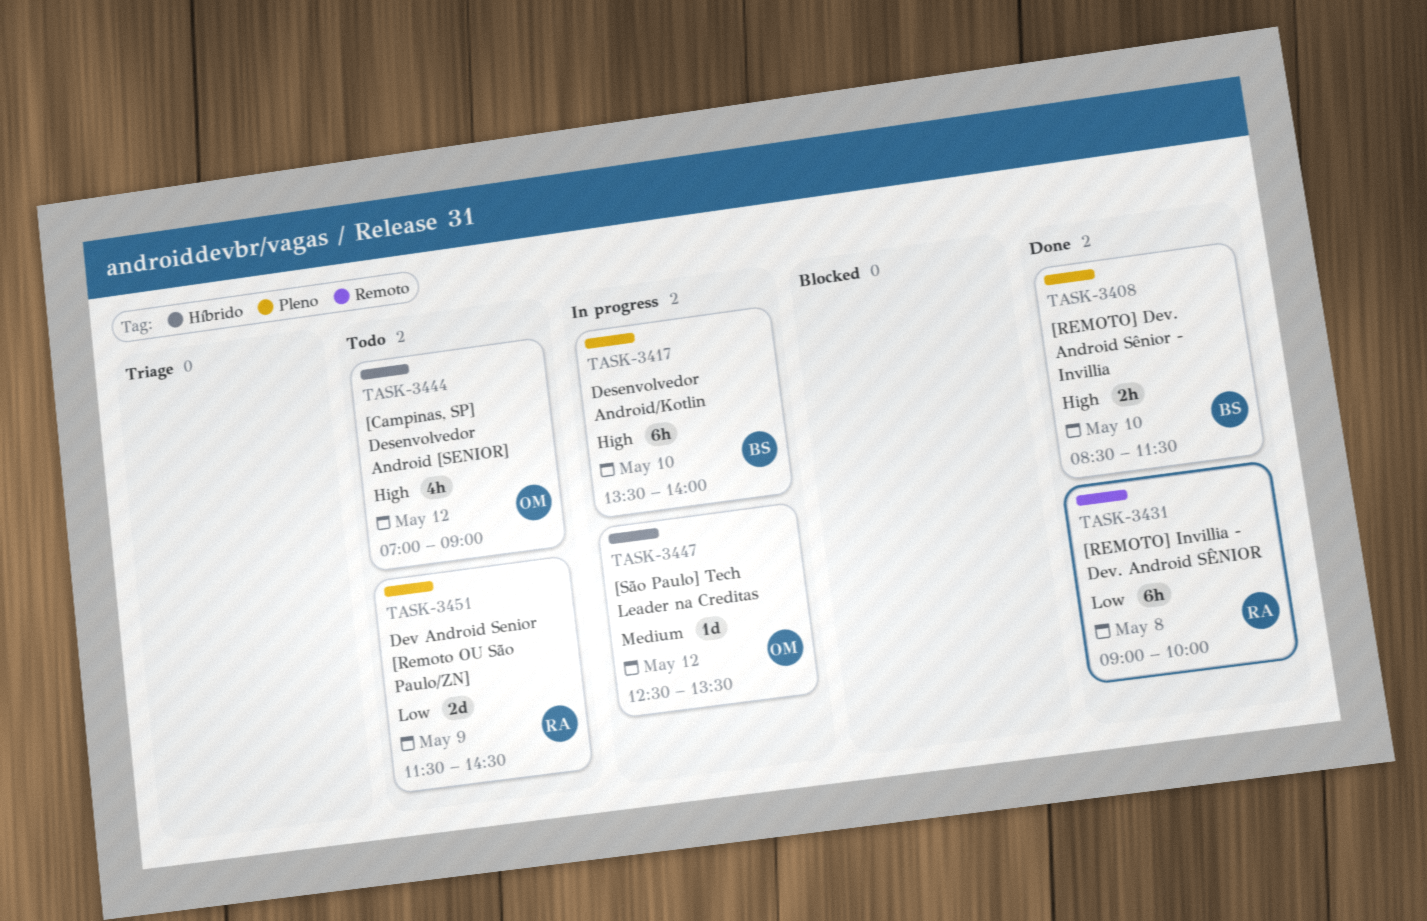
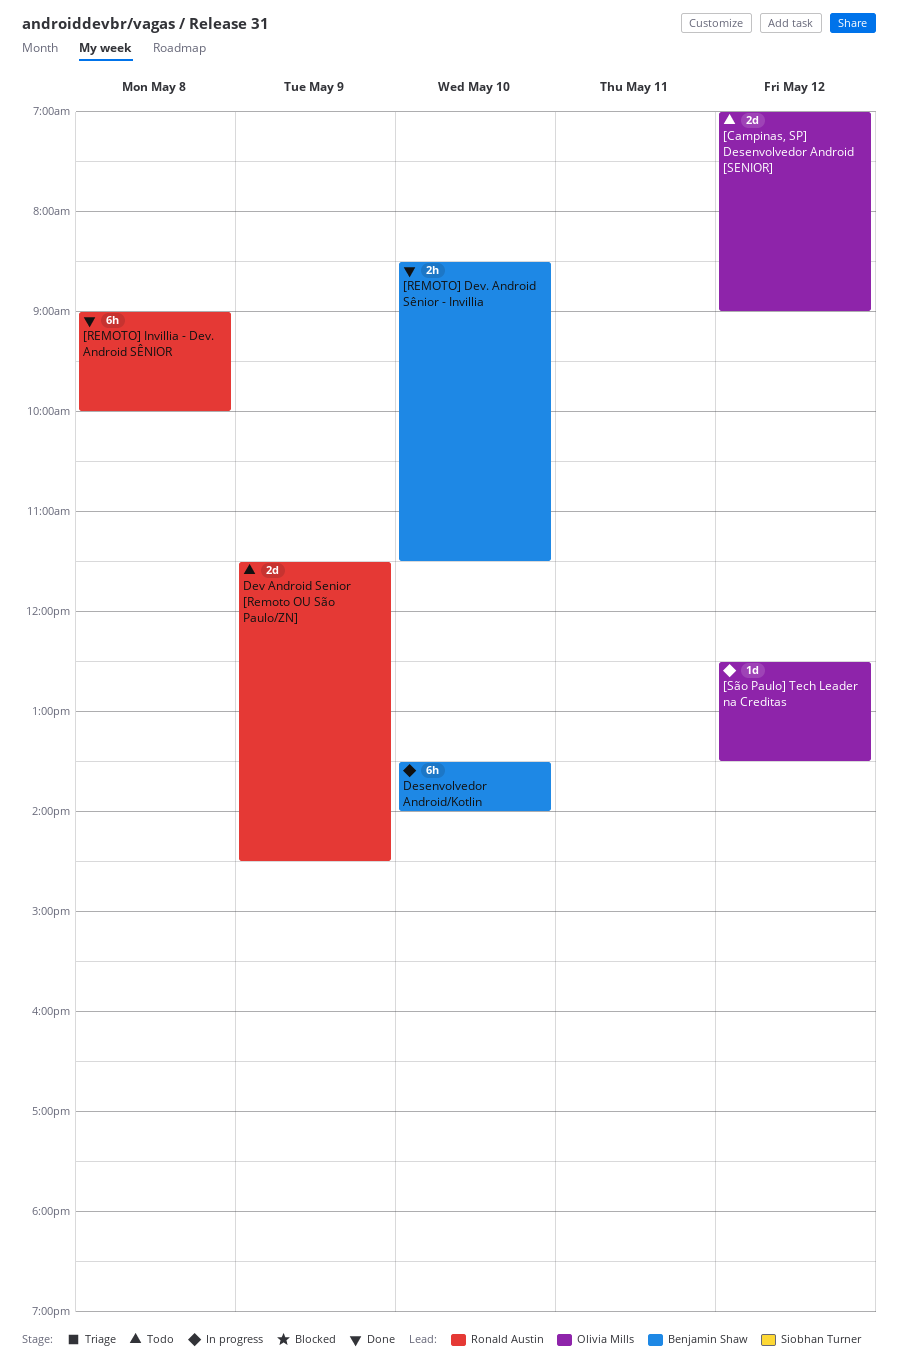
[Campinas, SP] Desenvolvedor Android [SENIOR], estimate: 4h -> 2d

